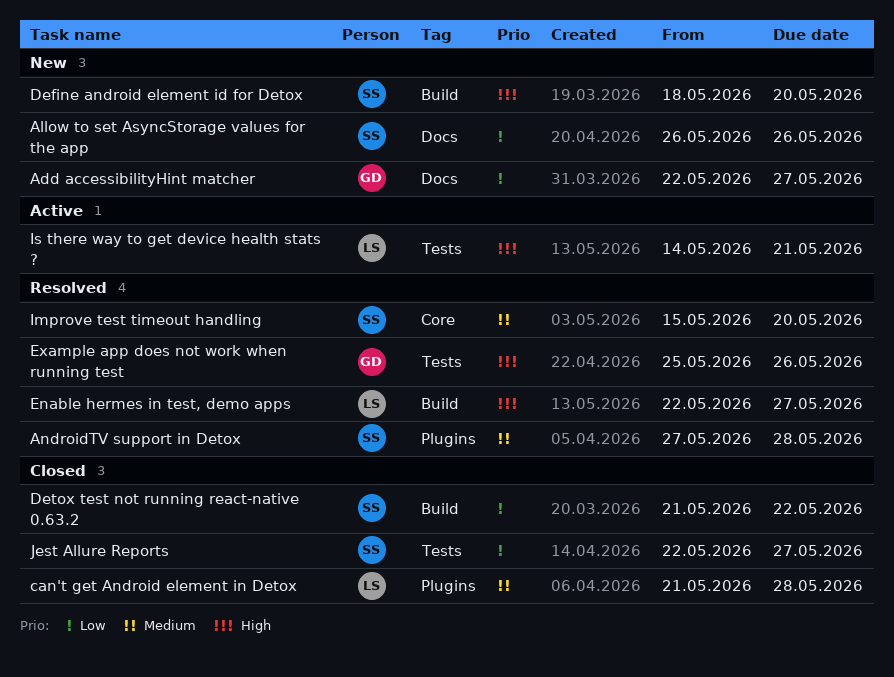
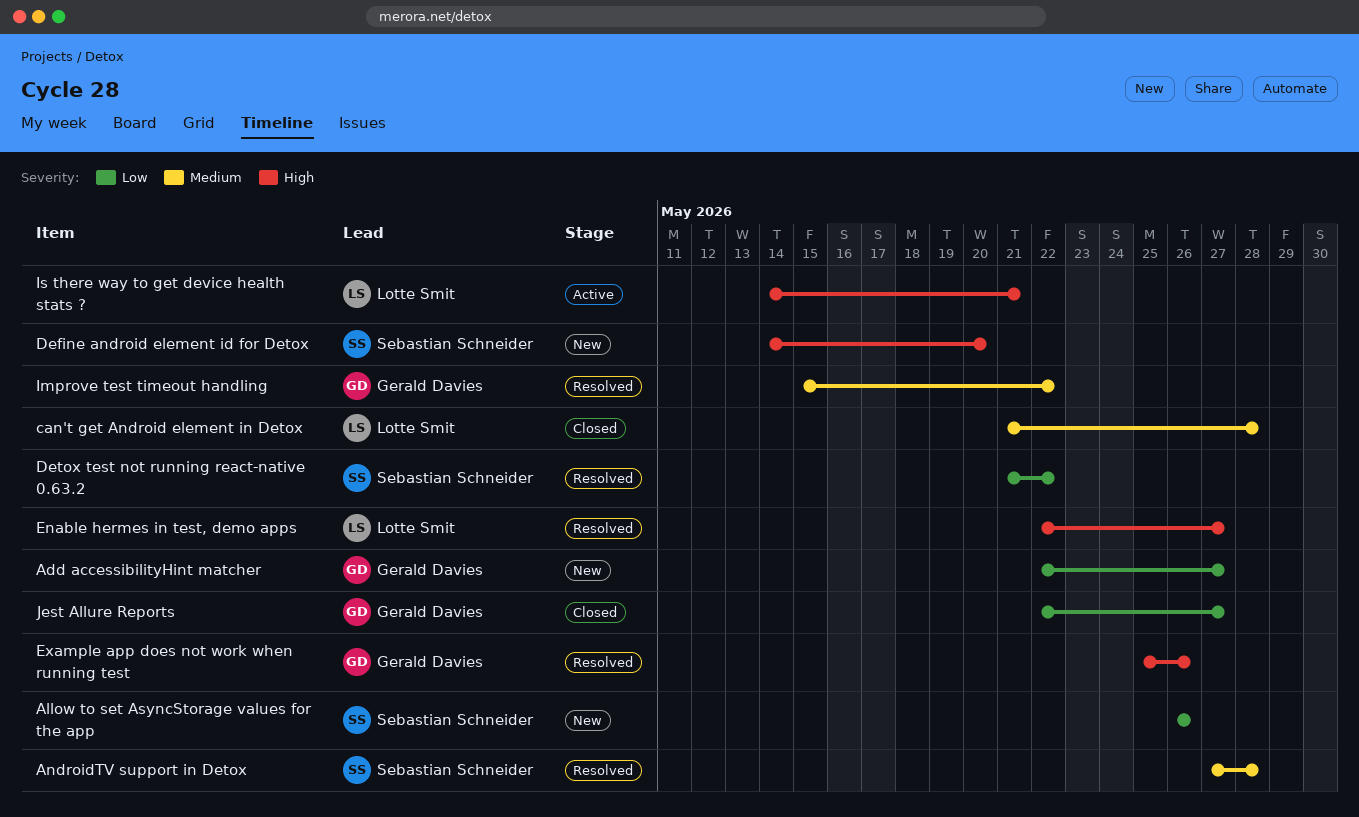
Define android element id for Detox, start: May 18 -> May 14
Detox test not running react-native 0.63.2, status: Closed -> Resolved
Improve test timeout handling, owner: Sebastian Schneider -> Gerald Davies
Improve test timeout handling, due: May 20 -> May 22
Jest Allure Reports, owner: Sebastian Schneider -> Gerald Davies

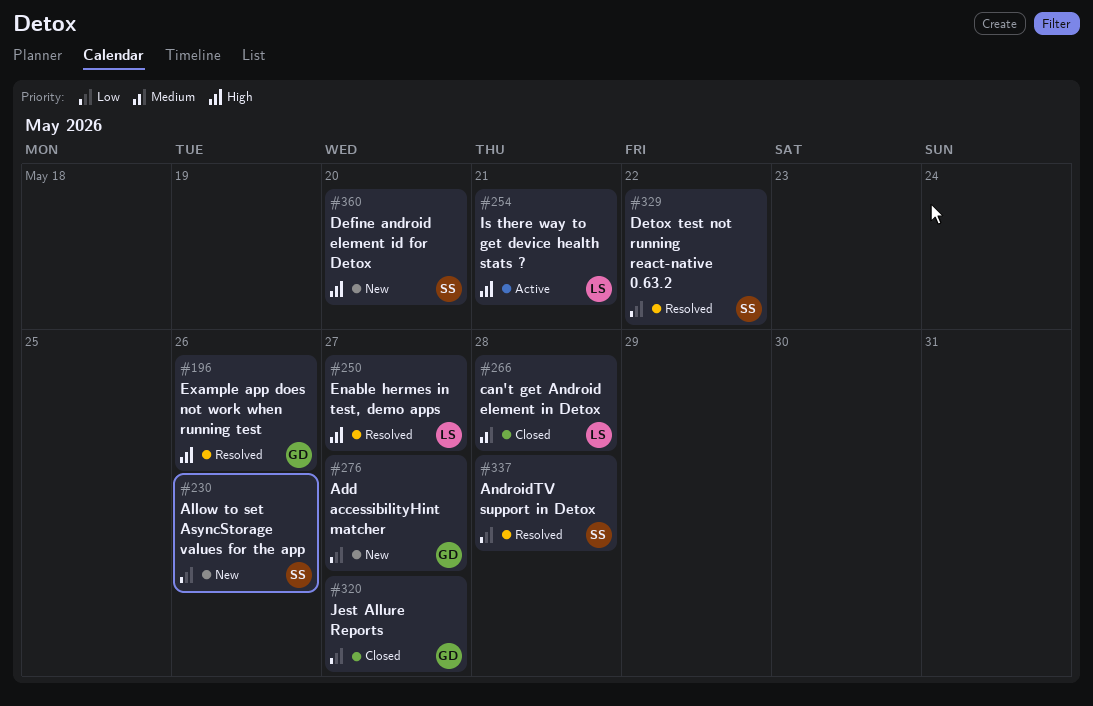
AndroidTV support in Detox, priority: Medium -> Low
Improve test timeout handling: present -> none

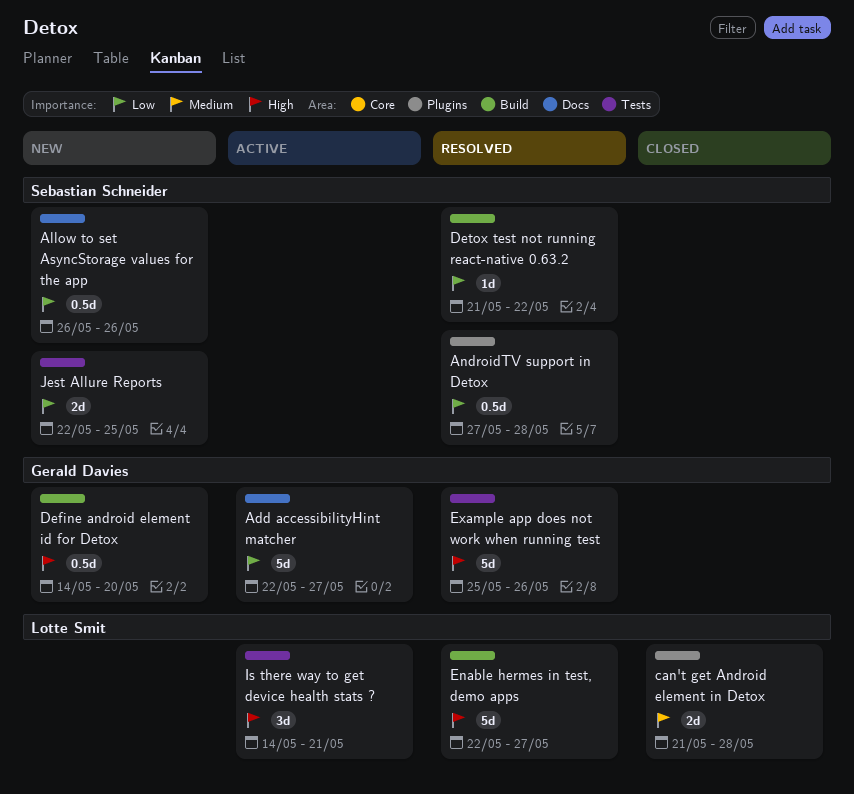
Add accessibilityHint matcher, status: New -> Active
Define android element id for Detox, owner: Sebastian Schneider -> Gerald Davies
Jest Allure Reports, status: Closed -> New
Jest Allure Reports, owner: Gerald Davies -> Sebastian Schneider
Jest Allure Reports, due: May 27 -> May 25

